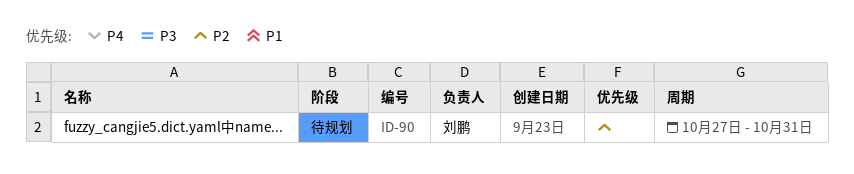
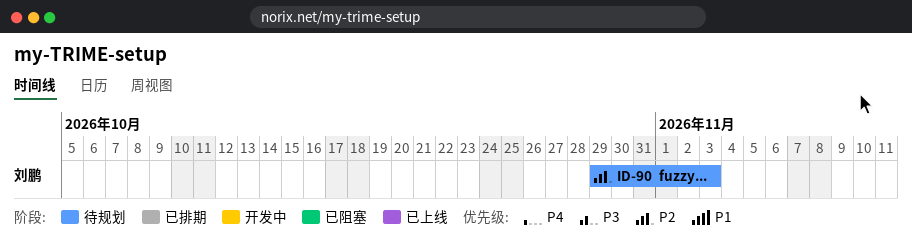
ID-90, start: Oct 27 -> Oct 29
ID-90, due: Oct 31 -> Nov 3

